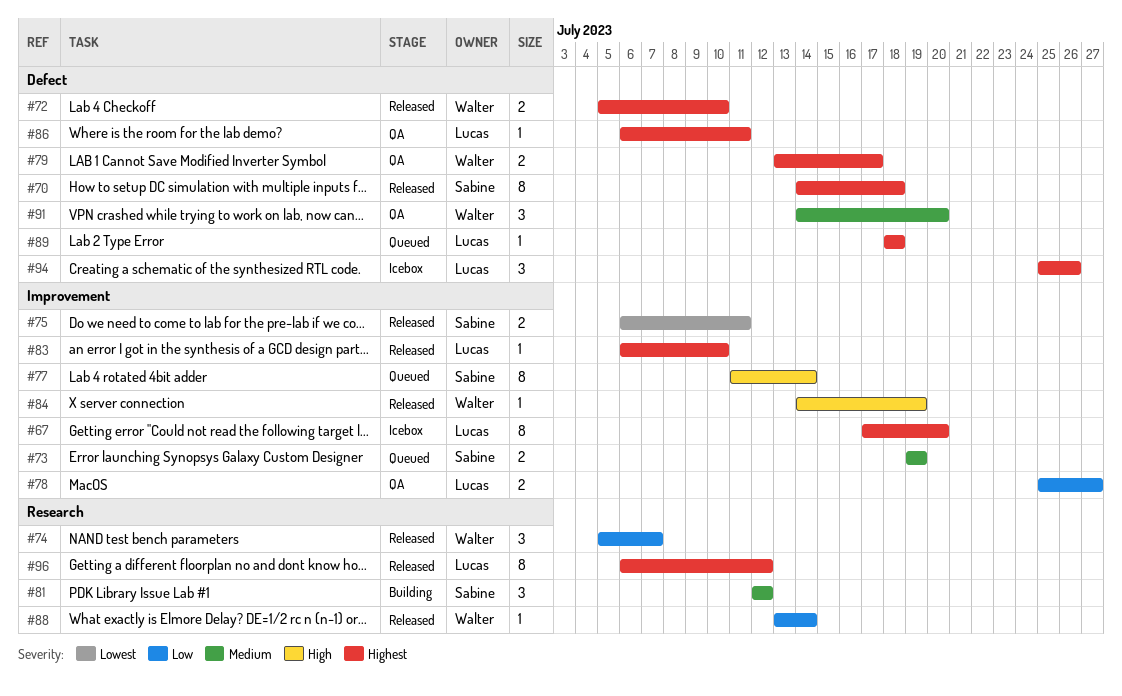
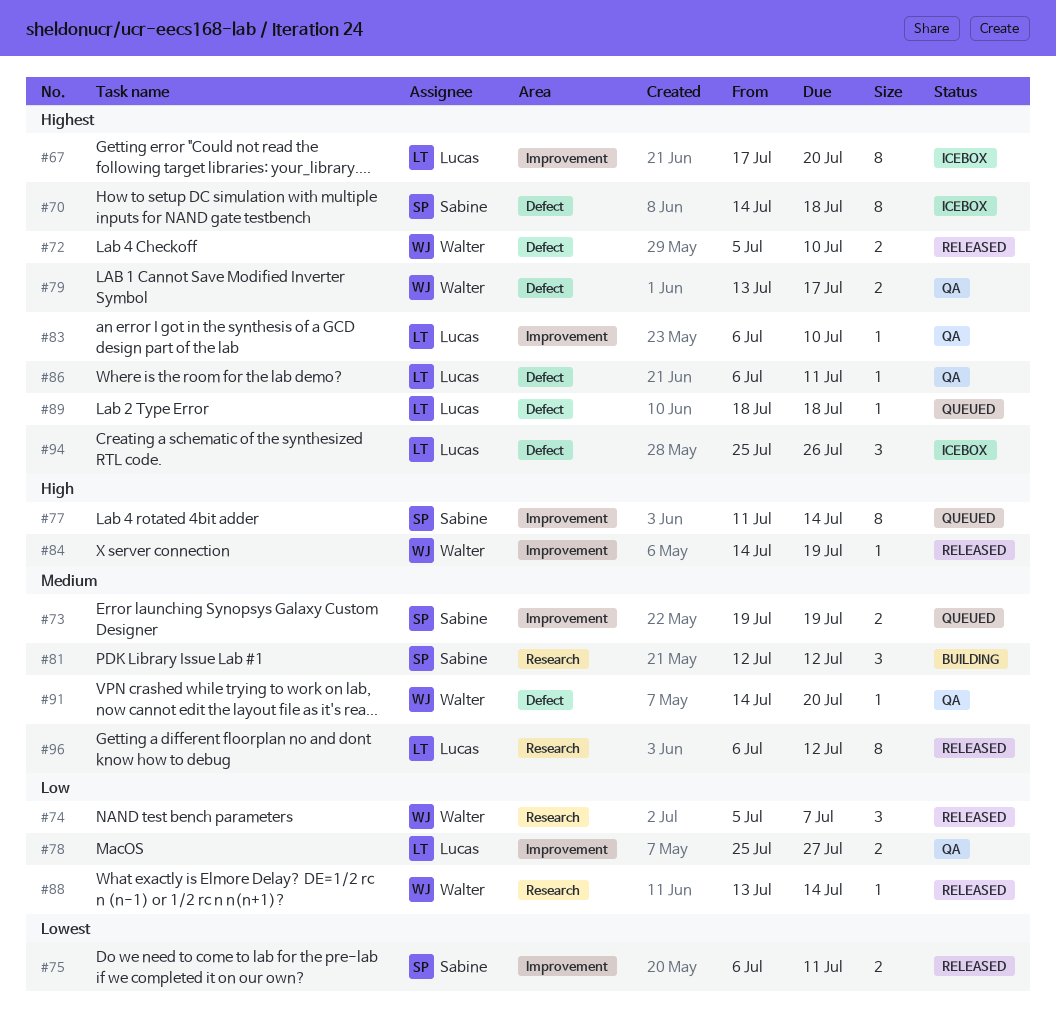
#70, status: Released -> Icebox
#83, status: Released -> QA
#91, estimate: 3 -> 1
#96, priority: Highest -> Medium

